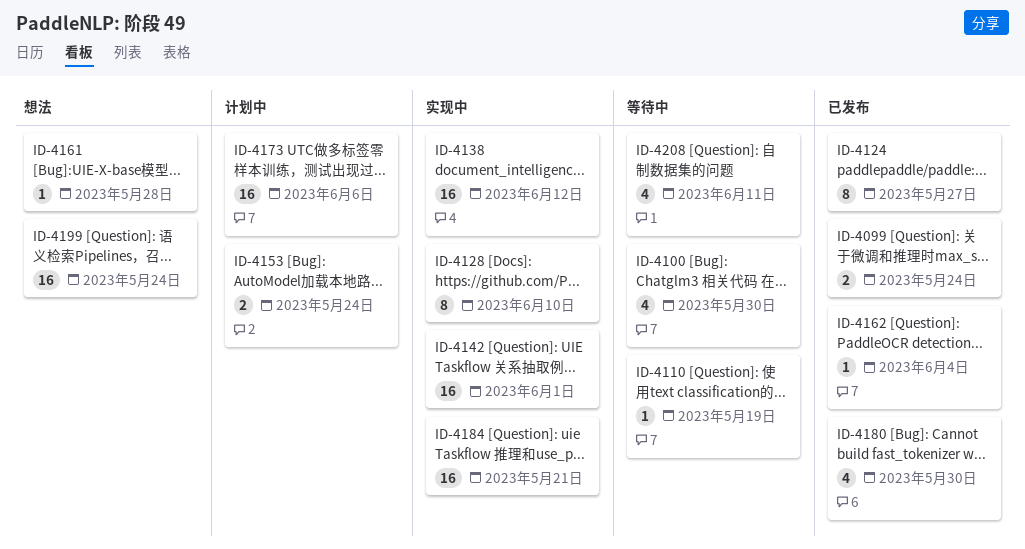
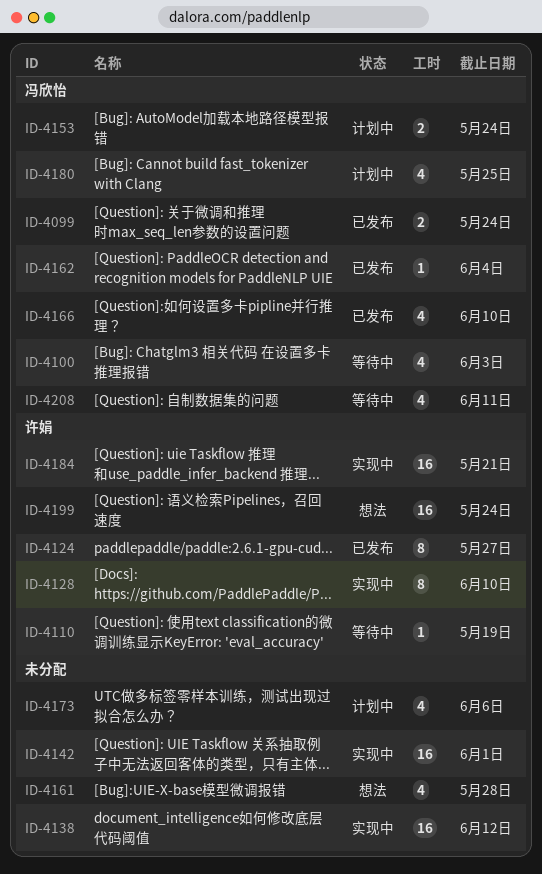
ID-4100, due: May 30 -> Jun 3
ID-4161, estimate: 1 -> 4
ID-4166: none -> present
ID-4173, estimate: 16 -> 4
ID-4180, status: 已发布 -> 计划中
ID-4180, due: May 30 -> May 25

